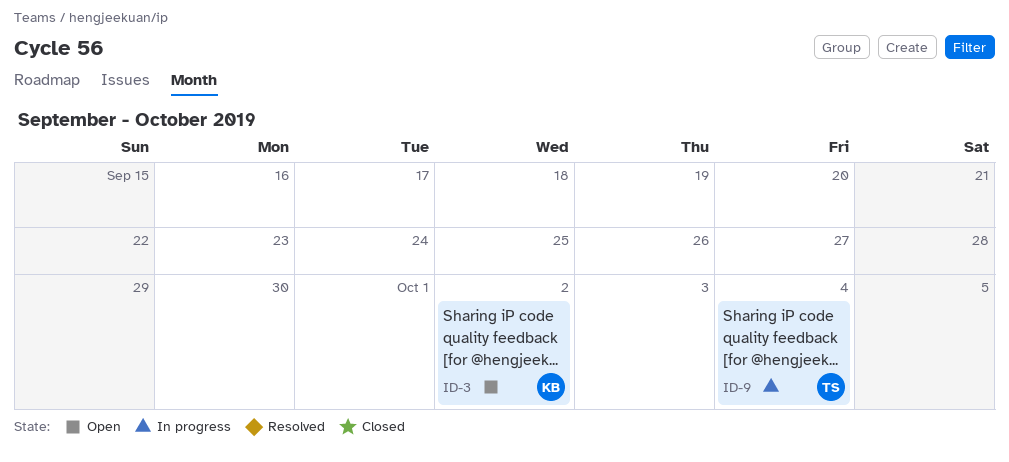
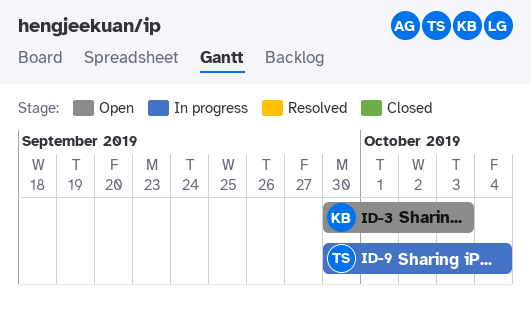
ID-3, due: Oct 2 -> Oct 3

